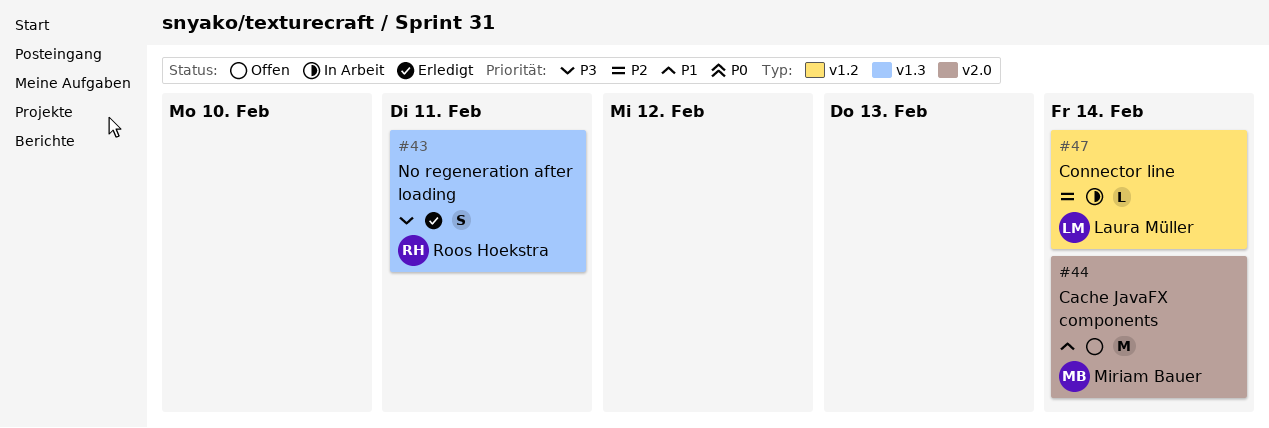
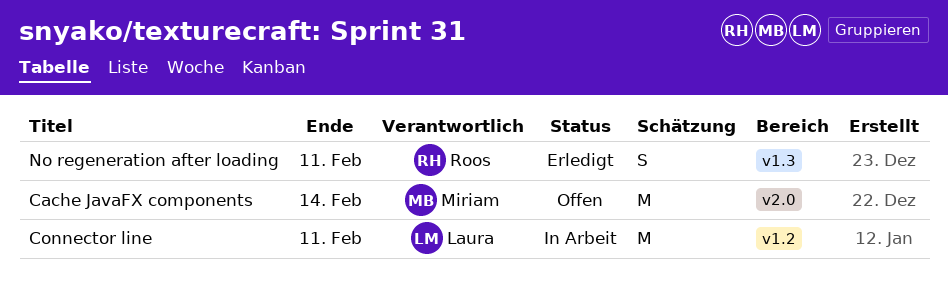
Connector line, estimate: L -> M
Connector line, due: Feb 14 -> Feb 11

